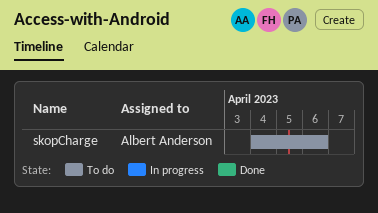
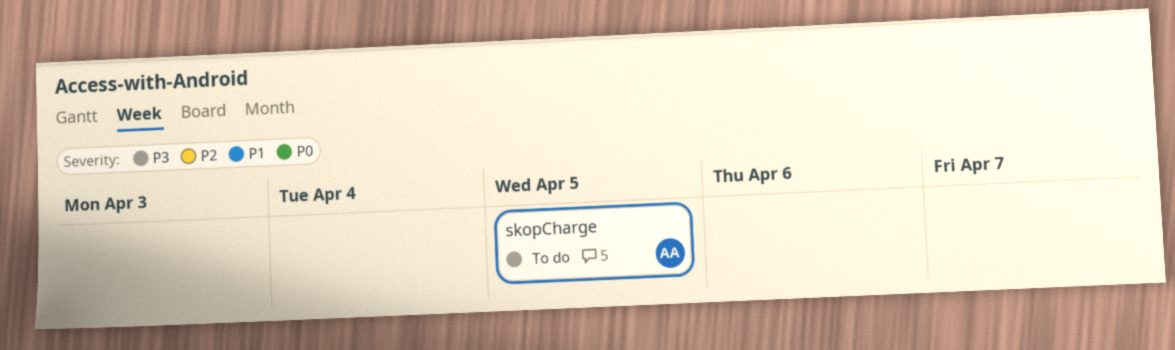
skopCharge, due: Apr 6 -> Apr 5

